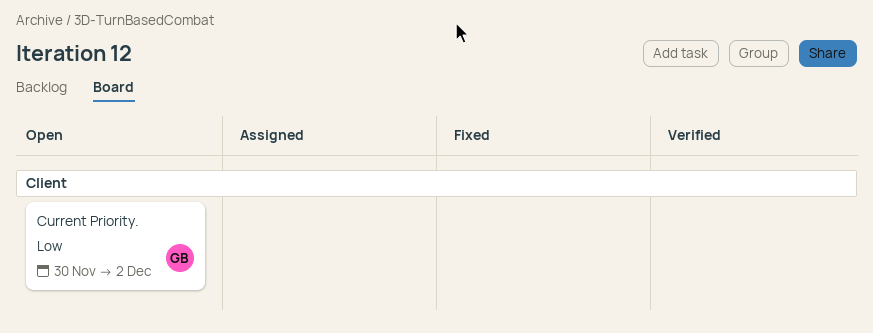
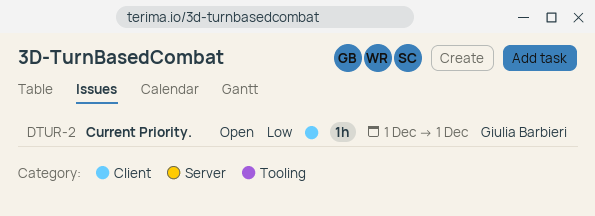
Current Priority., start: Nov 30 -> Dec 1
Current Priority., due: Dec 2 -> Dec 1

